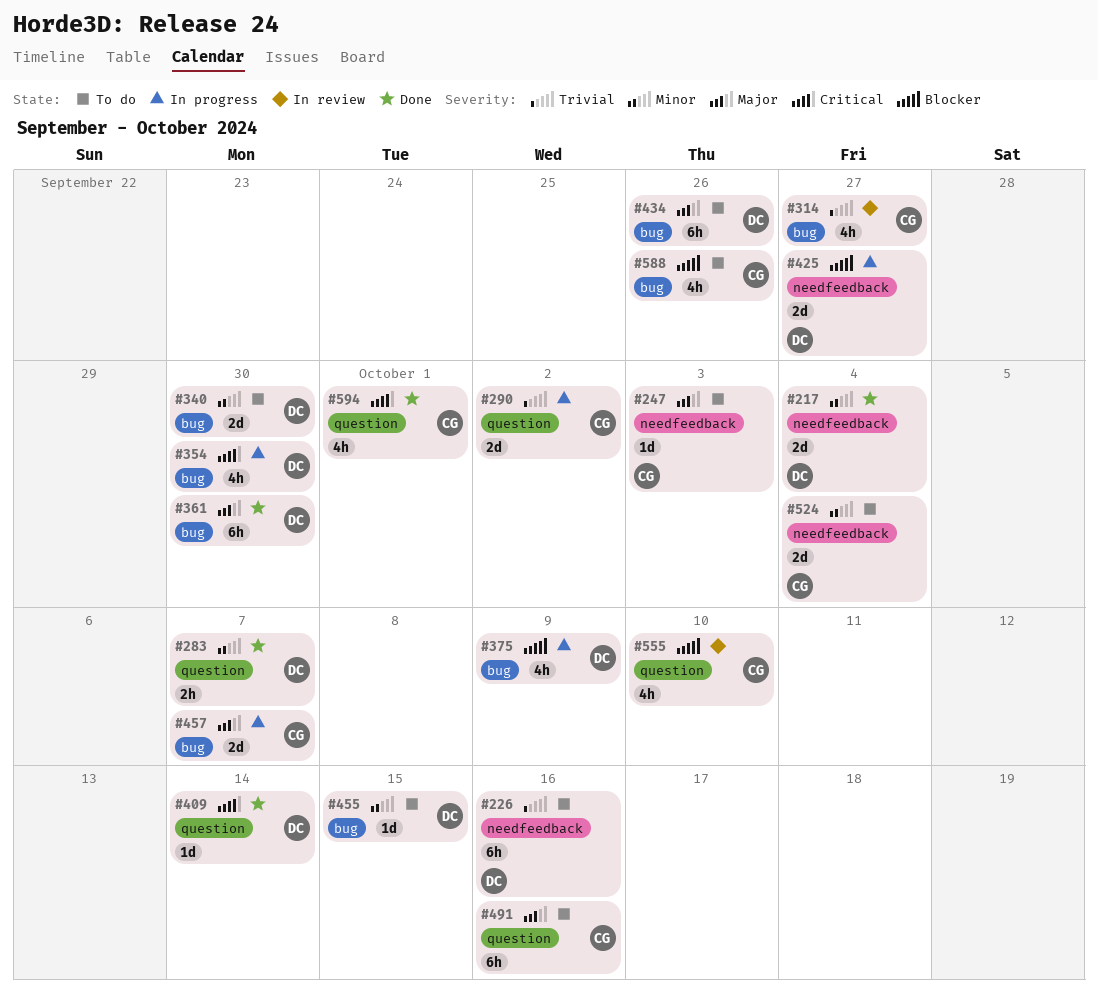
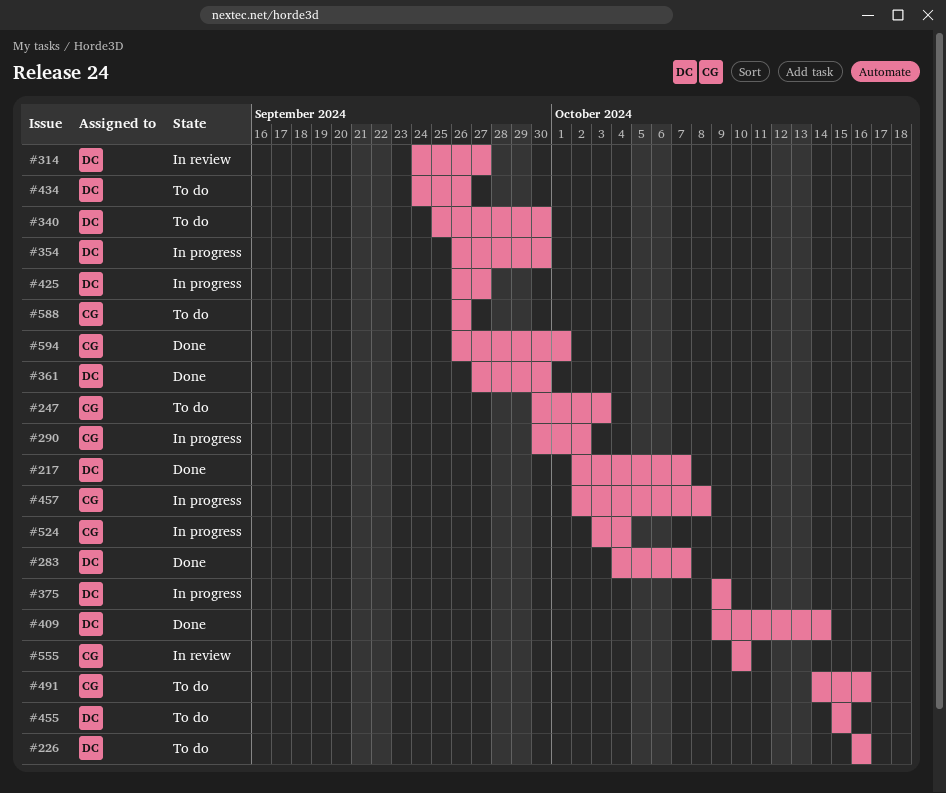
#217, due: Oct 4 -> Oct 7
#314, owner: CG -> DC
#457, due: Oct 7 -> Oct 8
#524, status: To do -> In progress

